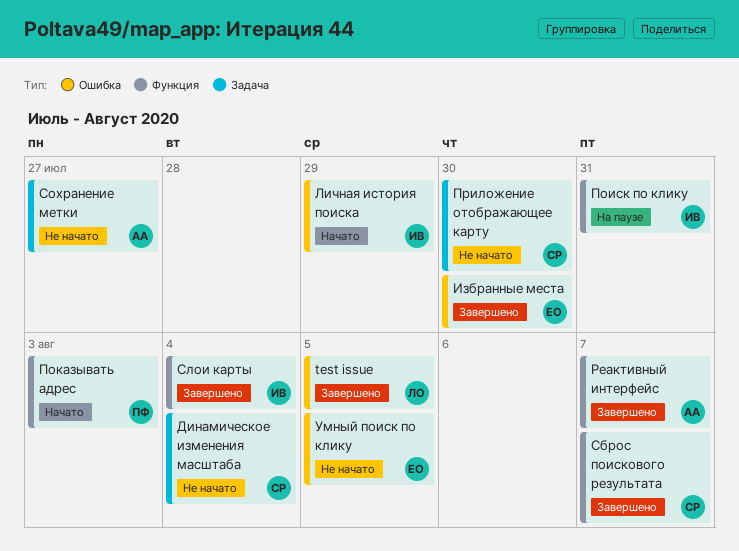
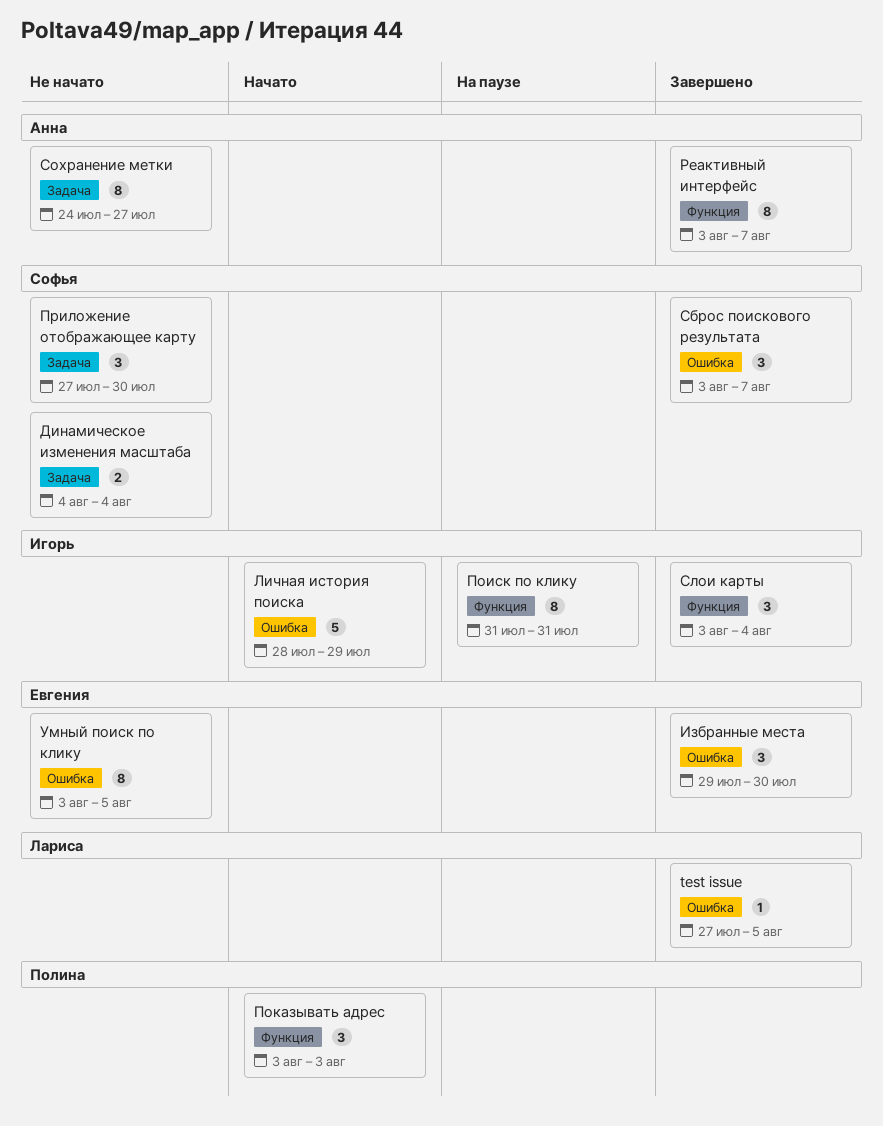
Сброс поискового результата, label: Функция -> Ошибка

